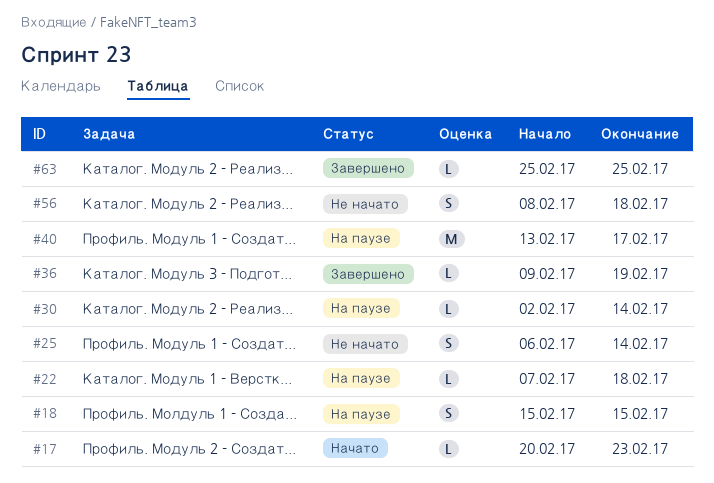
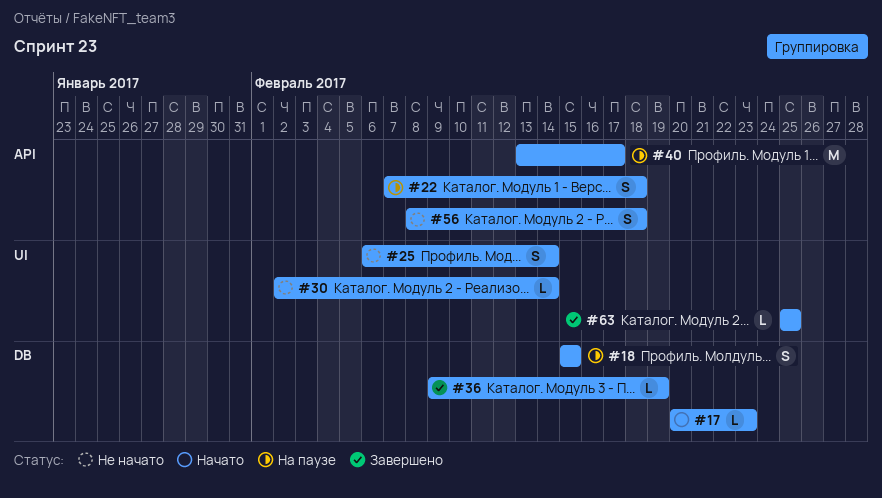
#22, estimate: L -> S
#30, status: На паузе -> Не начато

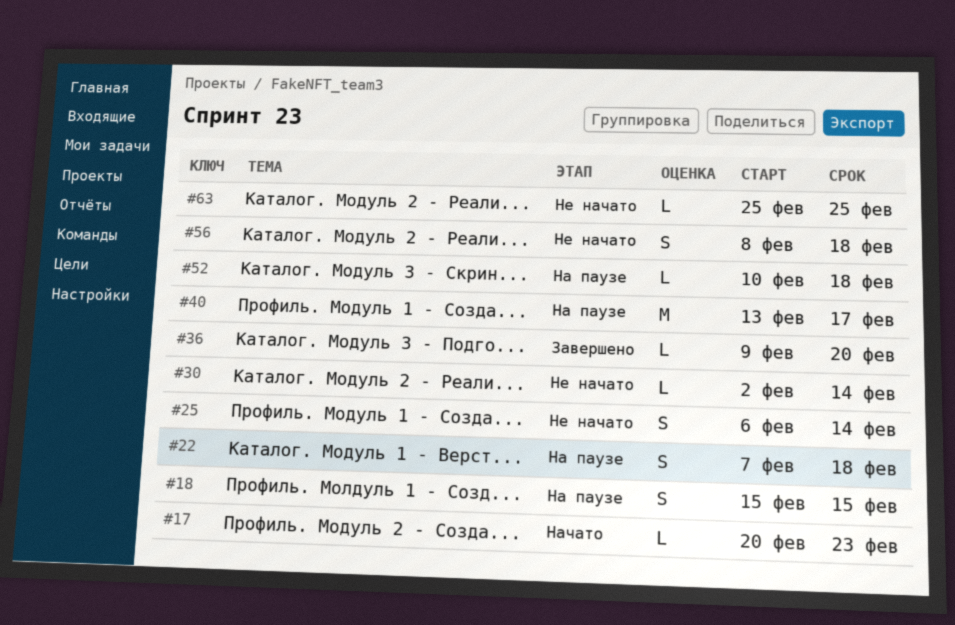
#36, due: Feb 19 -> Feb 20
#52: none -> present
#63, status: Завершено -> Не начато

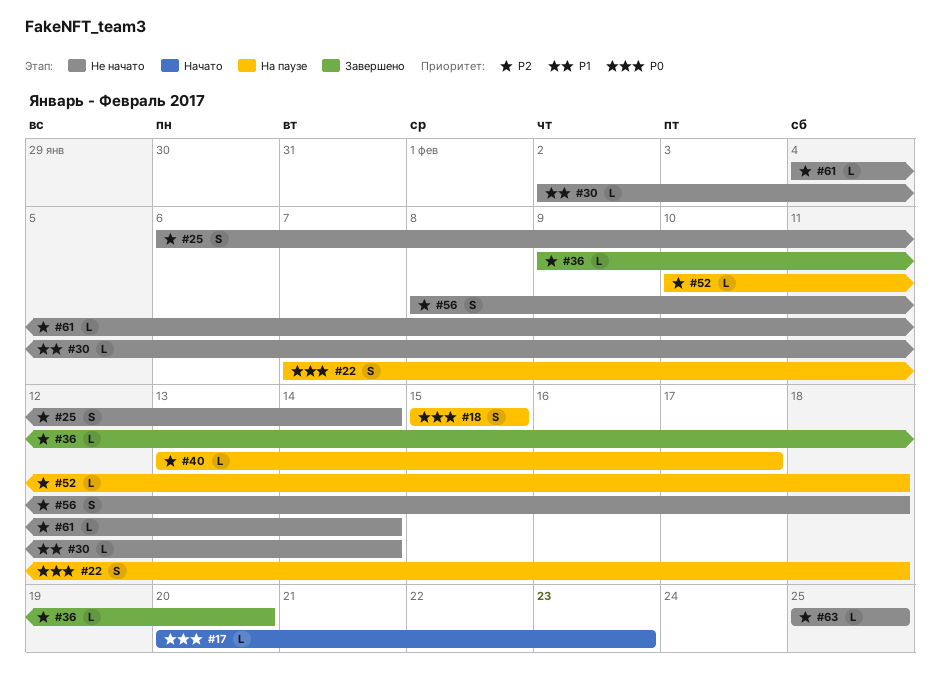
#40, estimate: M -> L
#61: none -> present

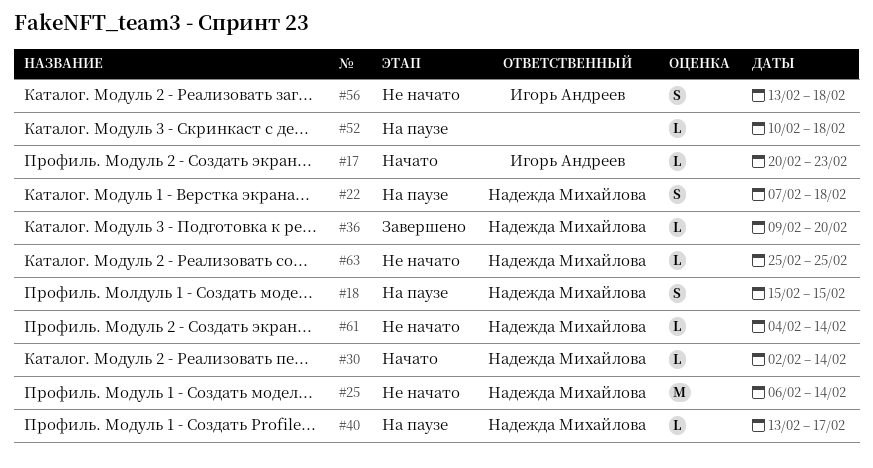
#25, estimate: S -> M
#30, status: Не начато -> Начато
#56, start: Feb 8 -> Feb 13

